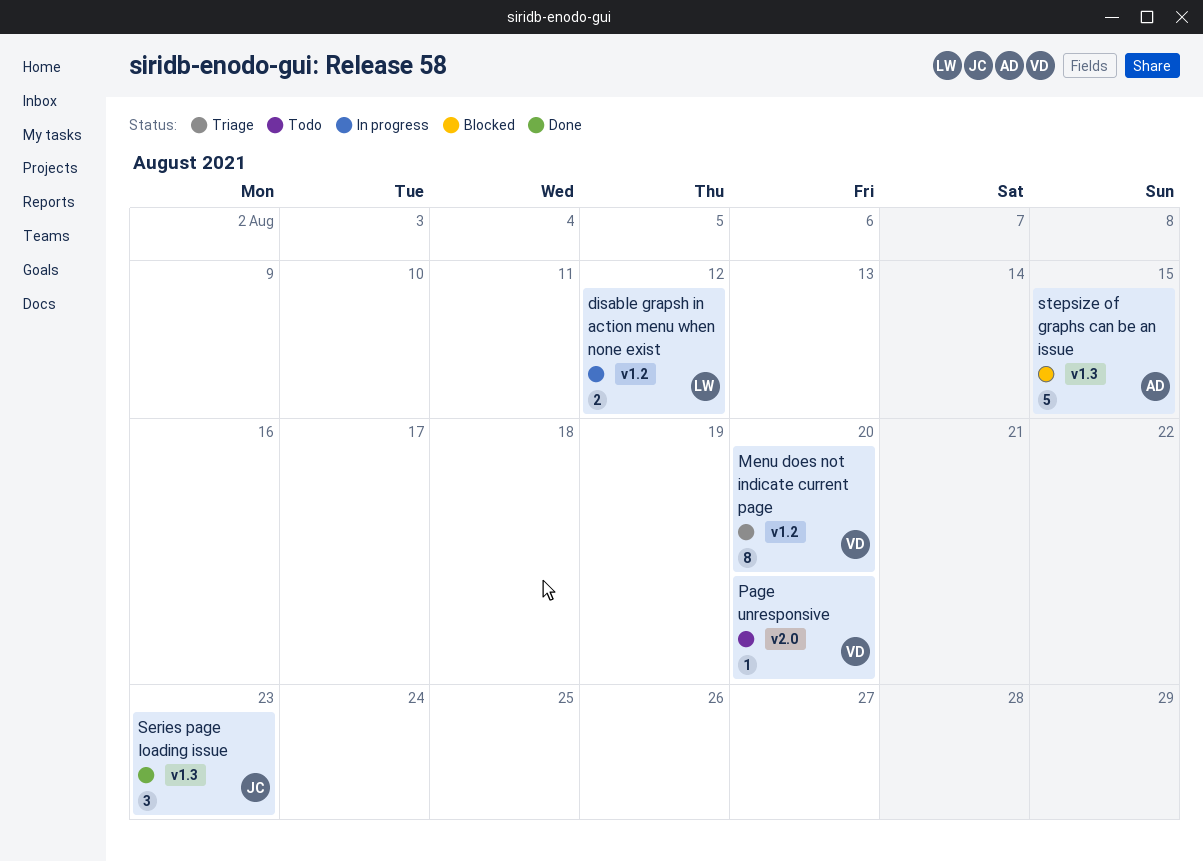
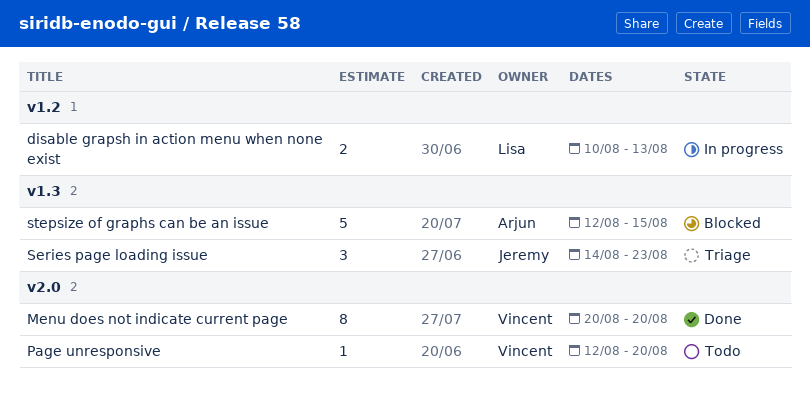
disable grapsh in action menu when none exist, due: Aug 12 -> Aug 13
Menu does not indicate current page, status: Triage -> Done
Menu does not indicate current page, label: v1.2 -> v2.0
Series page loading issue, status: Done -> Triage

